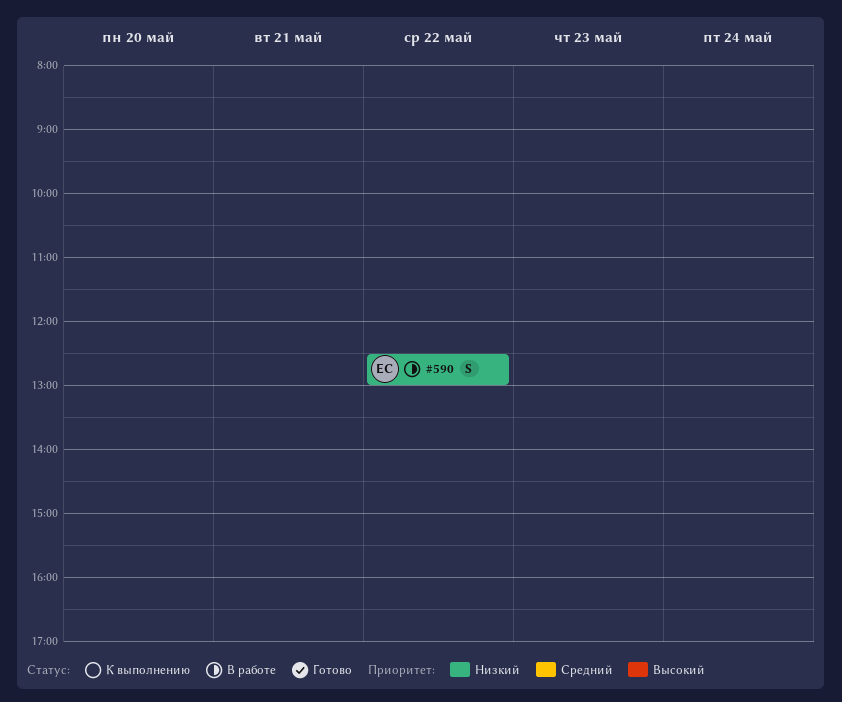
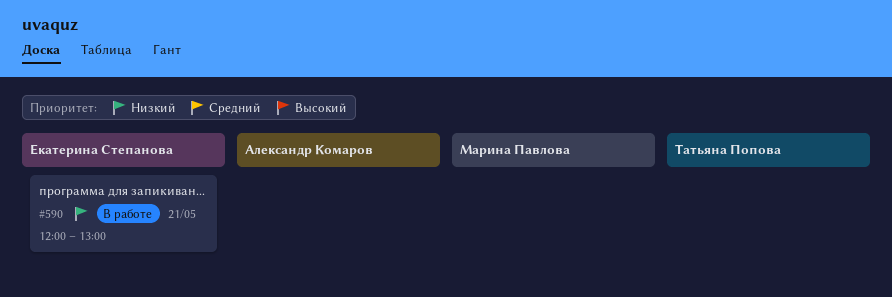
#590, day: May 22 -> May 21
#590, begins: 12:30 -> 12:00

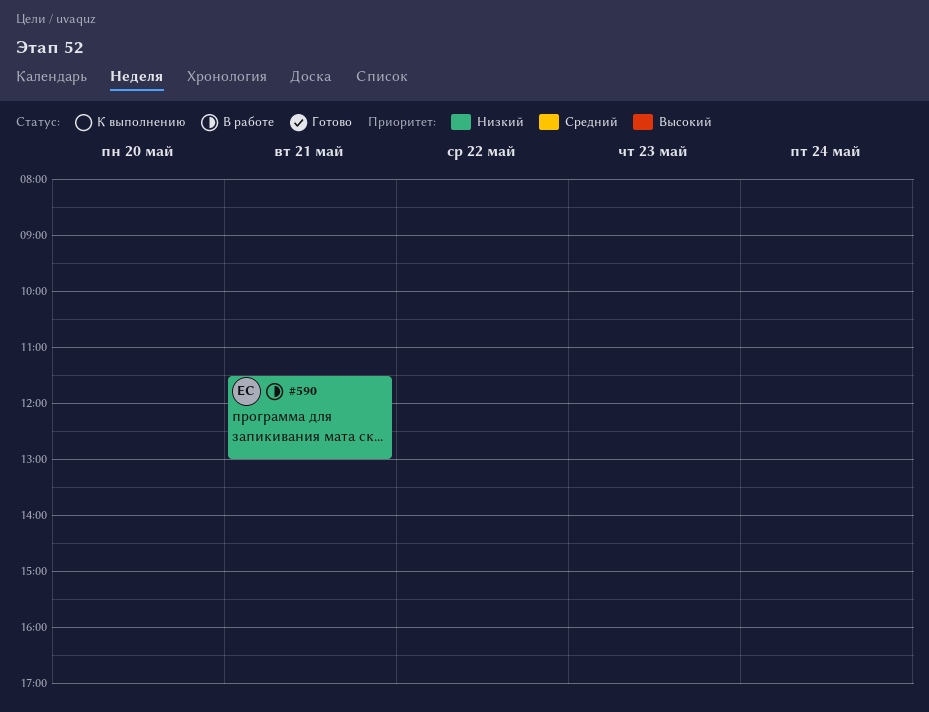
#590, begins: 12:00 -> 11:30

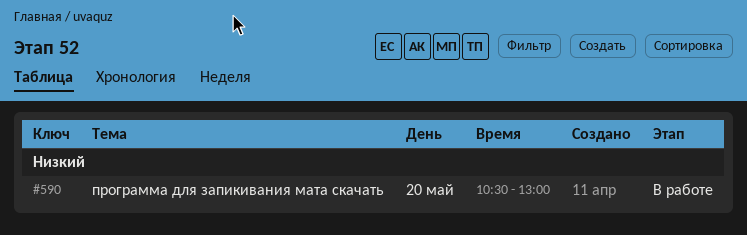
#590, day: May 21 -> May 20
#590, begins: 11:30 -> 10:30

